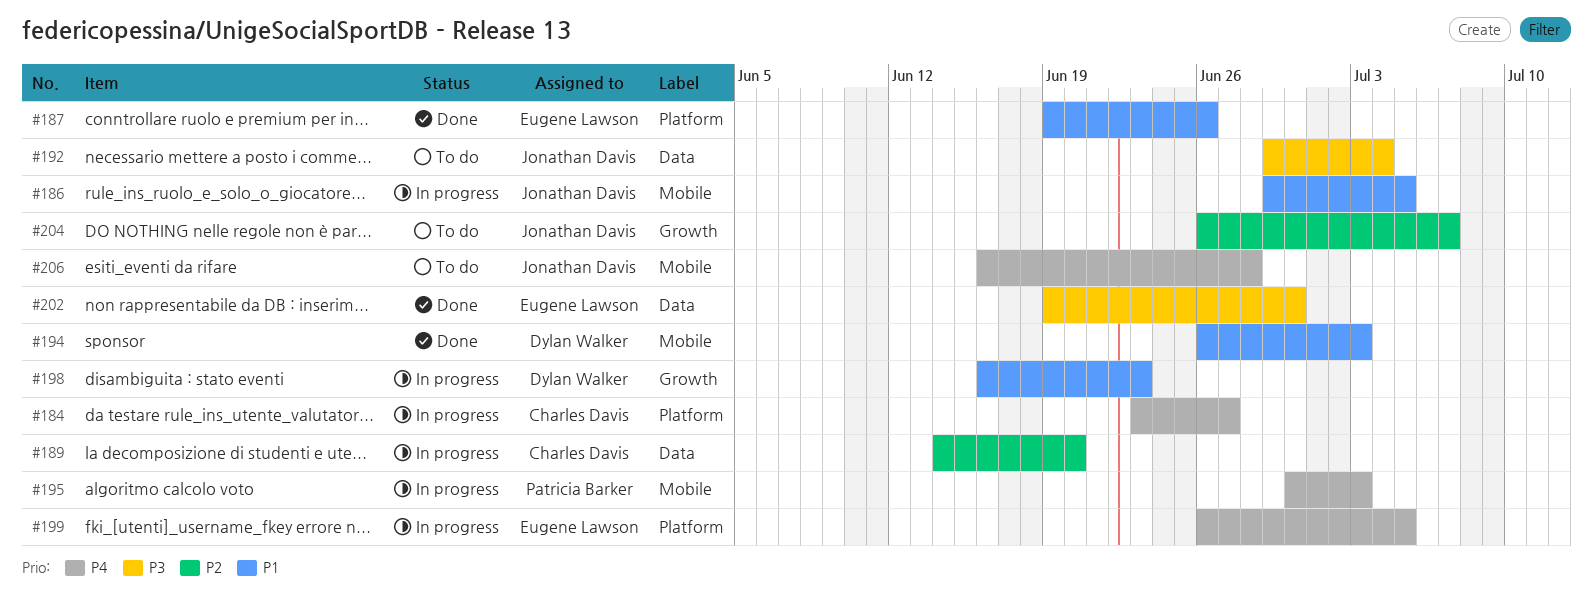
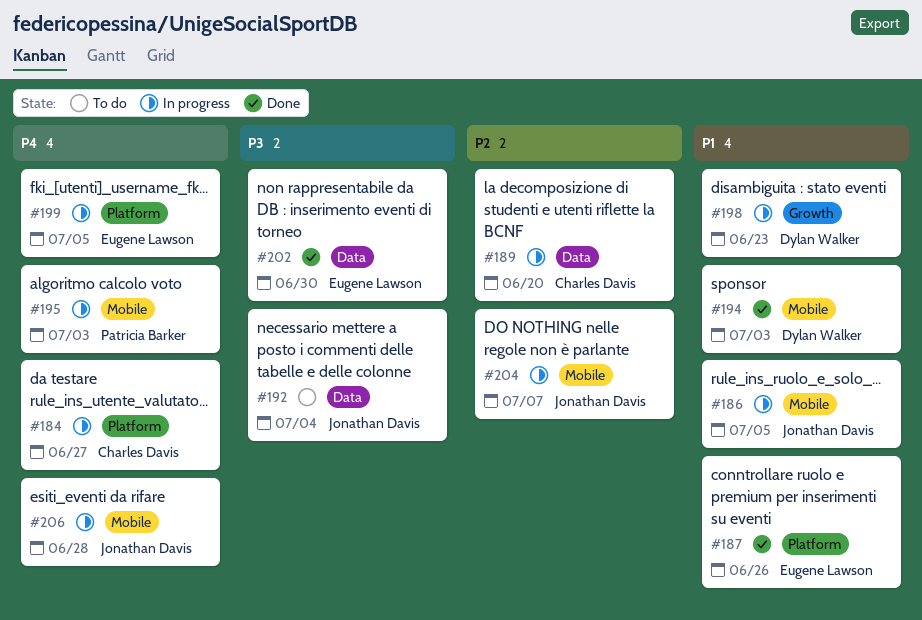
#204, status: To do -> In progress
#204, label: Growth -> Mobile
#206, status: To do -> In progress

